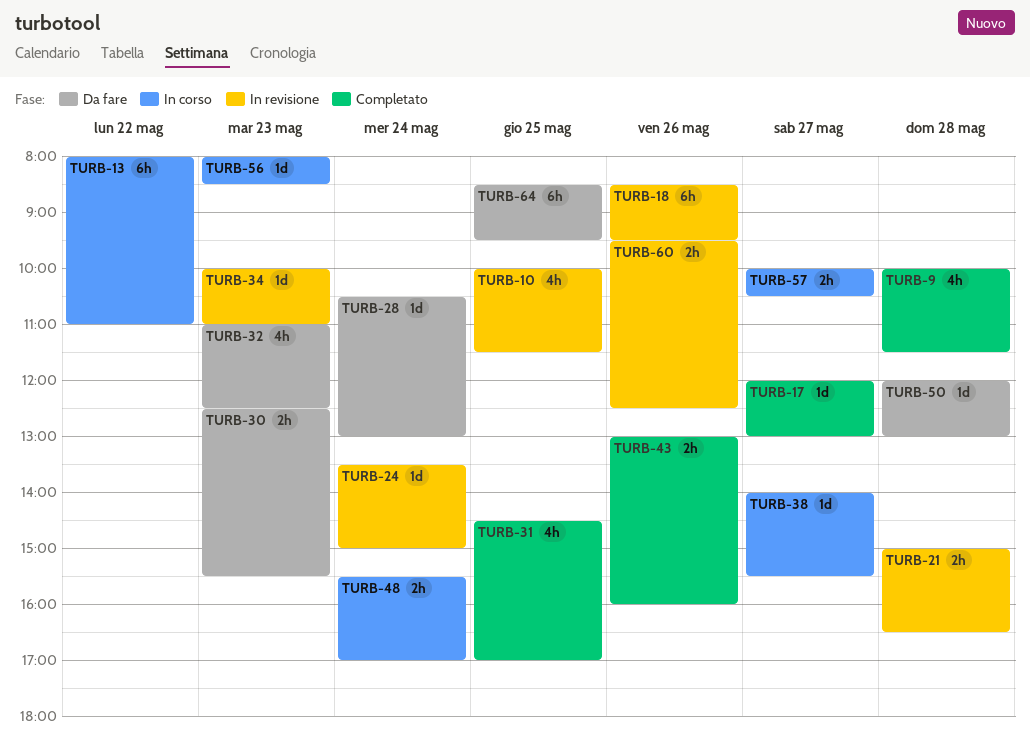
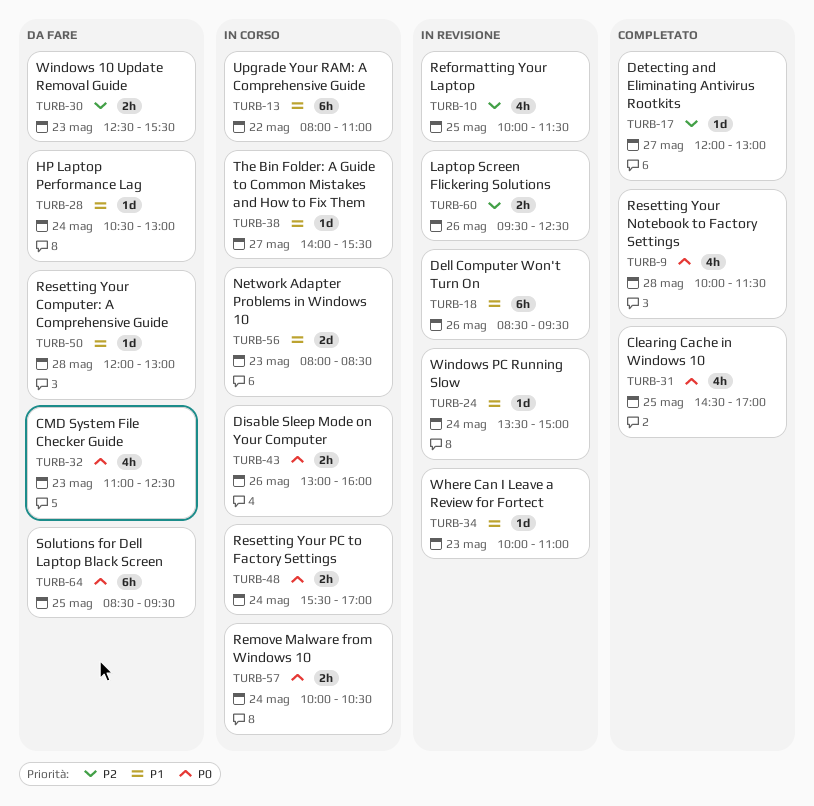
TURB-21: present -> none
TURB-43, status: Completato -> In corso
TURB-56, estimate: 1d -> 2d
TURB-57, day: May 27 -> May 24

